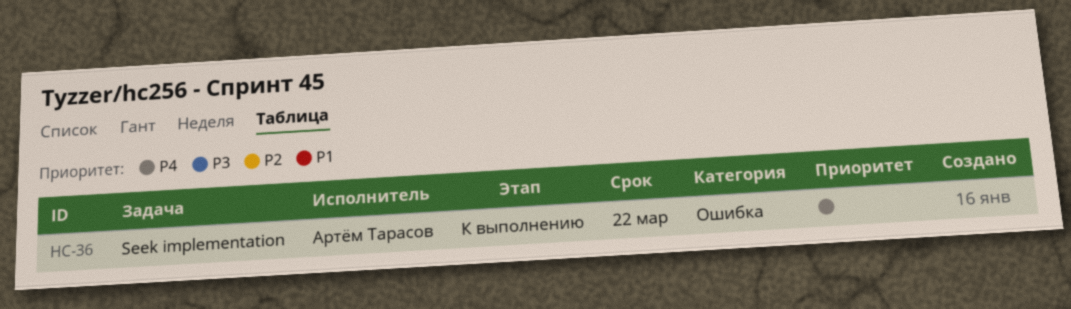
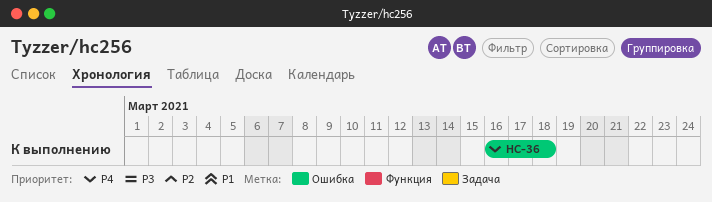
HC-36, due: Mar 22 -> Mar 18

